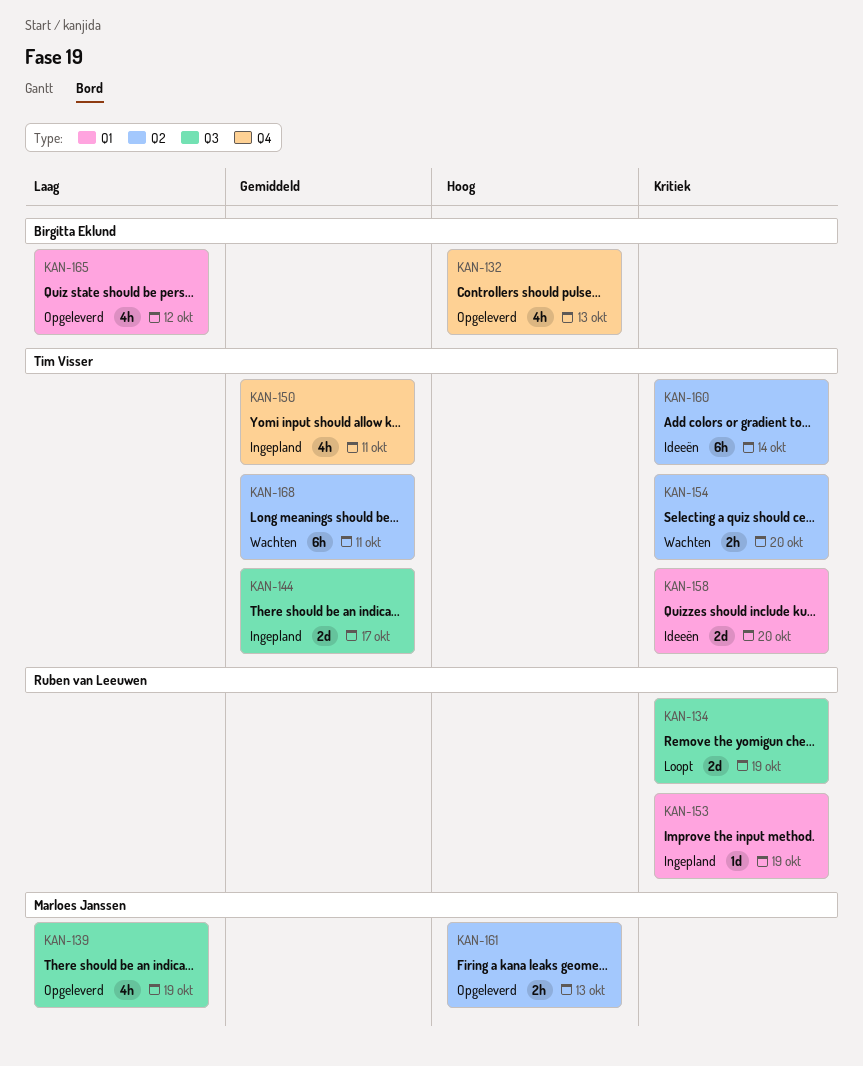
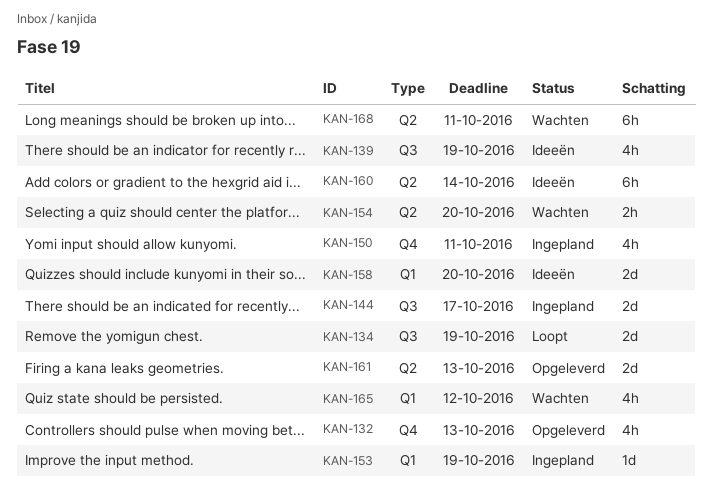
KAN-139, status: Opgeleverd -> Ideeën
KAN-161, estimate: 2h -> 2d
KAN-165, status: Opgeleverd -> Wachten

